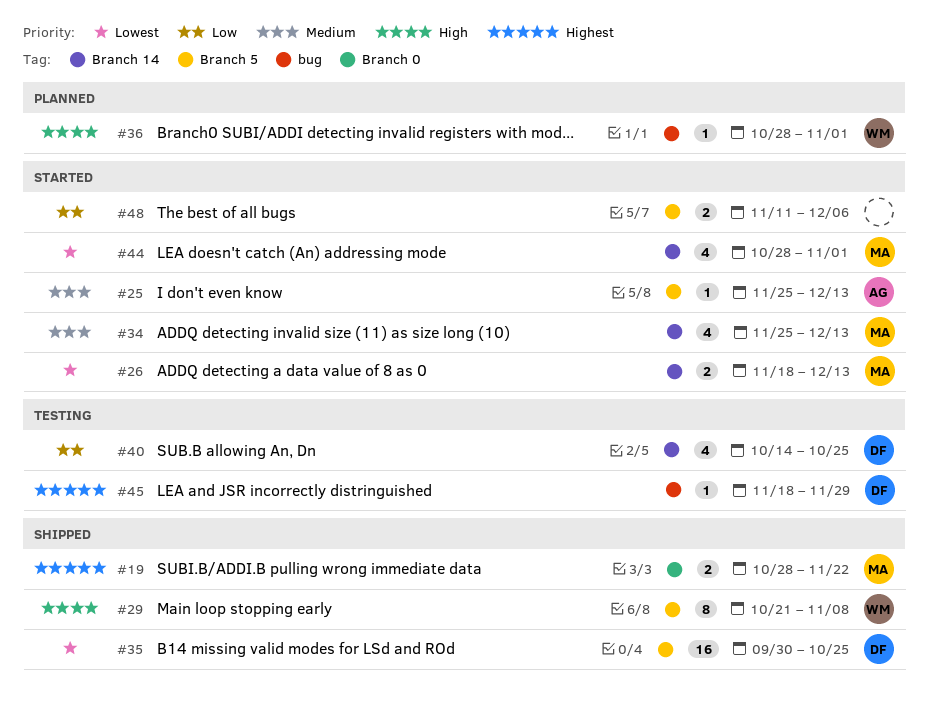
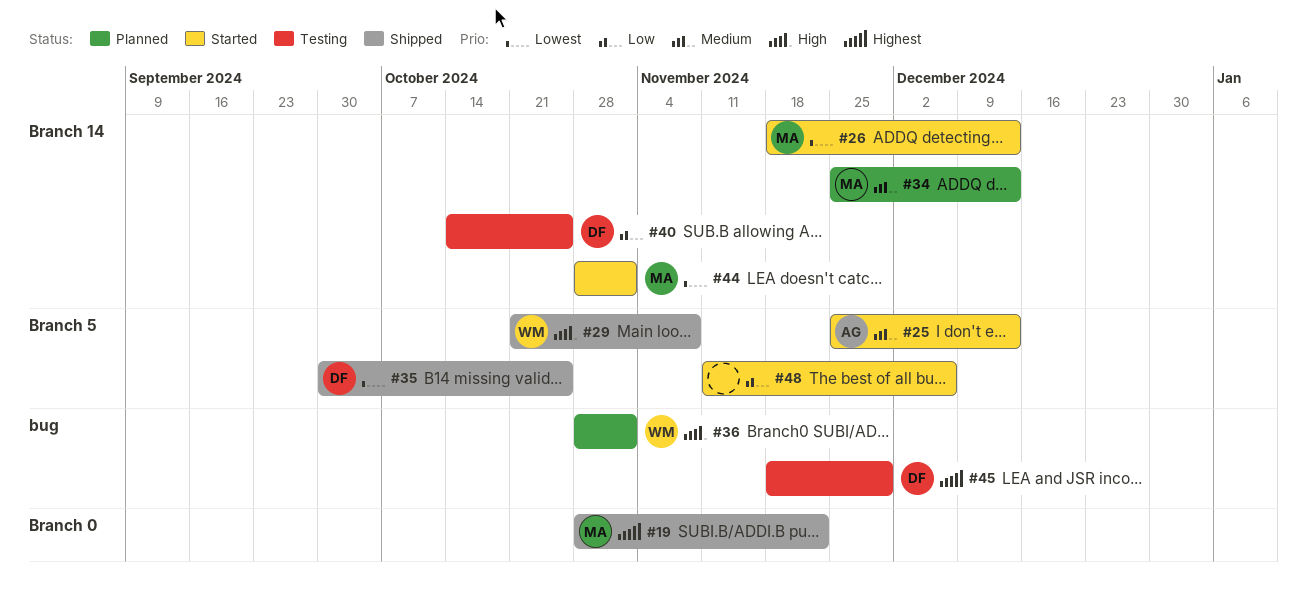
#34, status: Started -> Planned

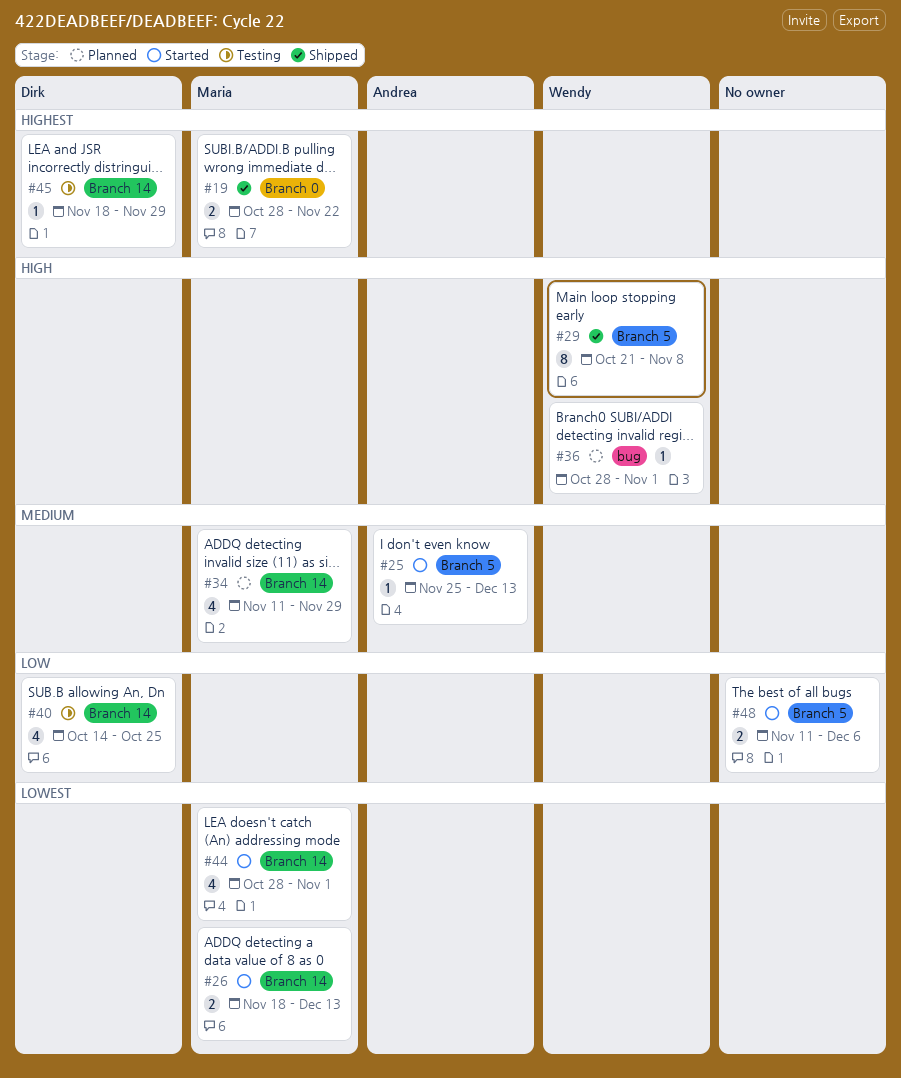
#34, start: Nov 25 -> Nov 11
#34, due: Dec 13 -> Nov 29
#35: present -> none
#45, label: bug -> Branch 14

